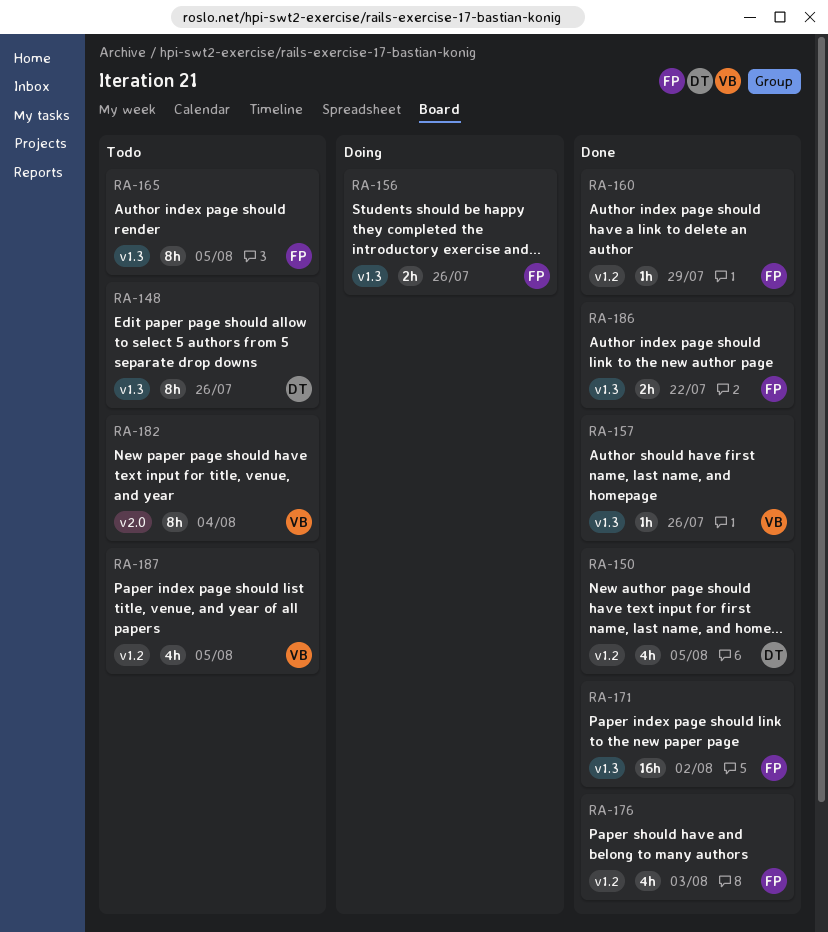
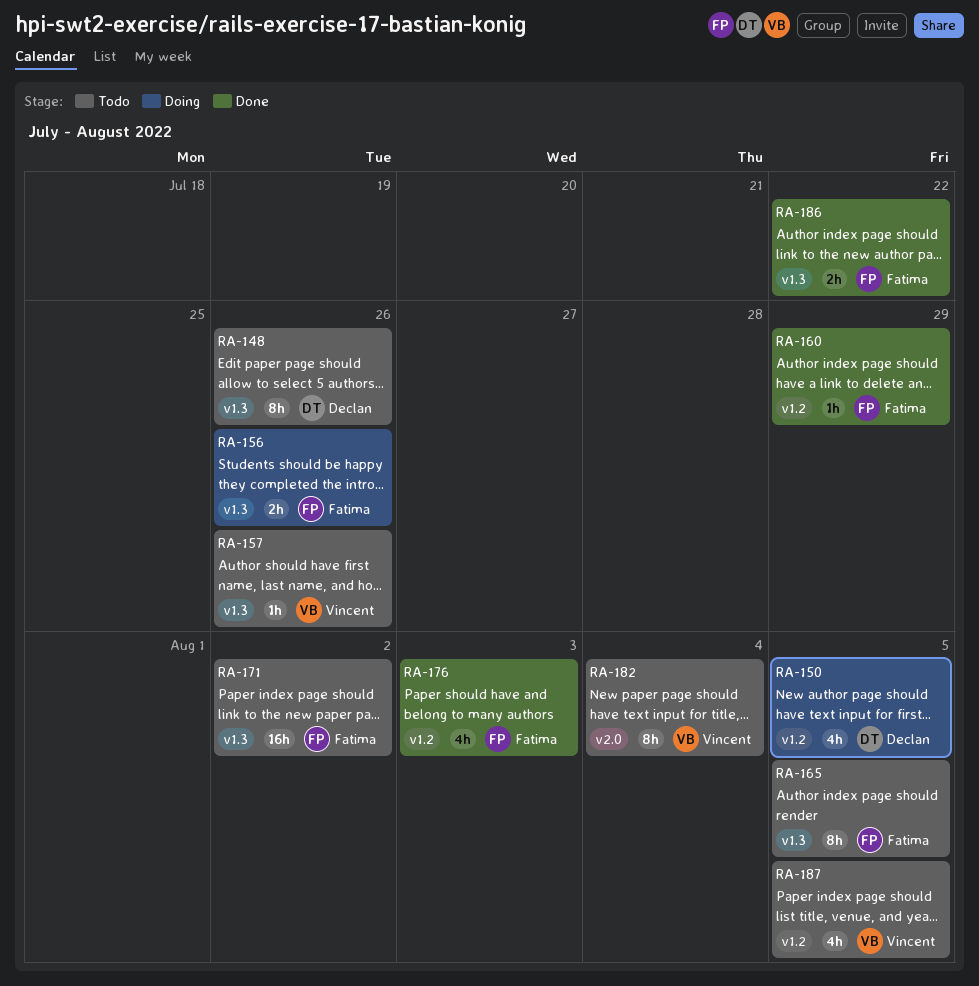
RA-150, status: Done -> Doing
RA-157, status: Done -> Todo
RA-171, status: Done -> Todo

